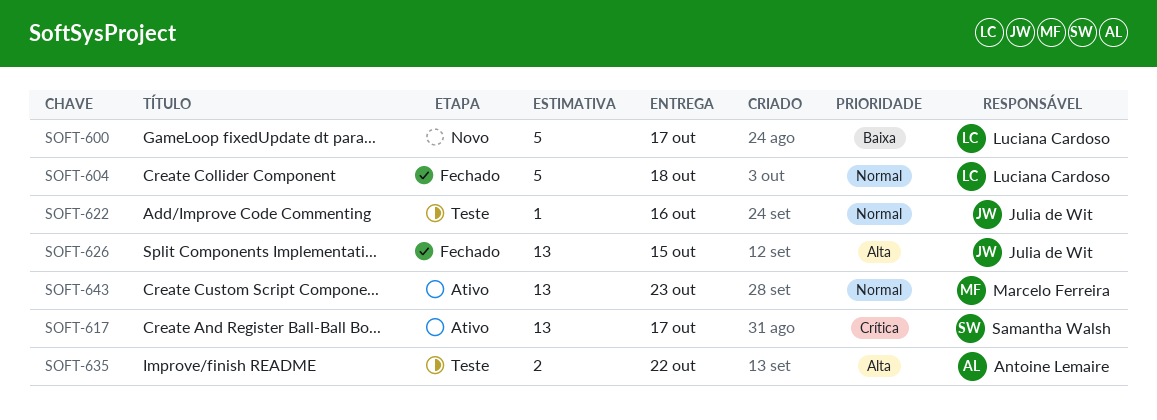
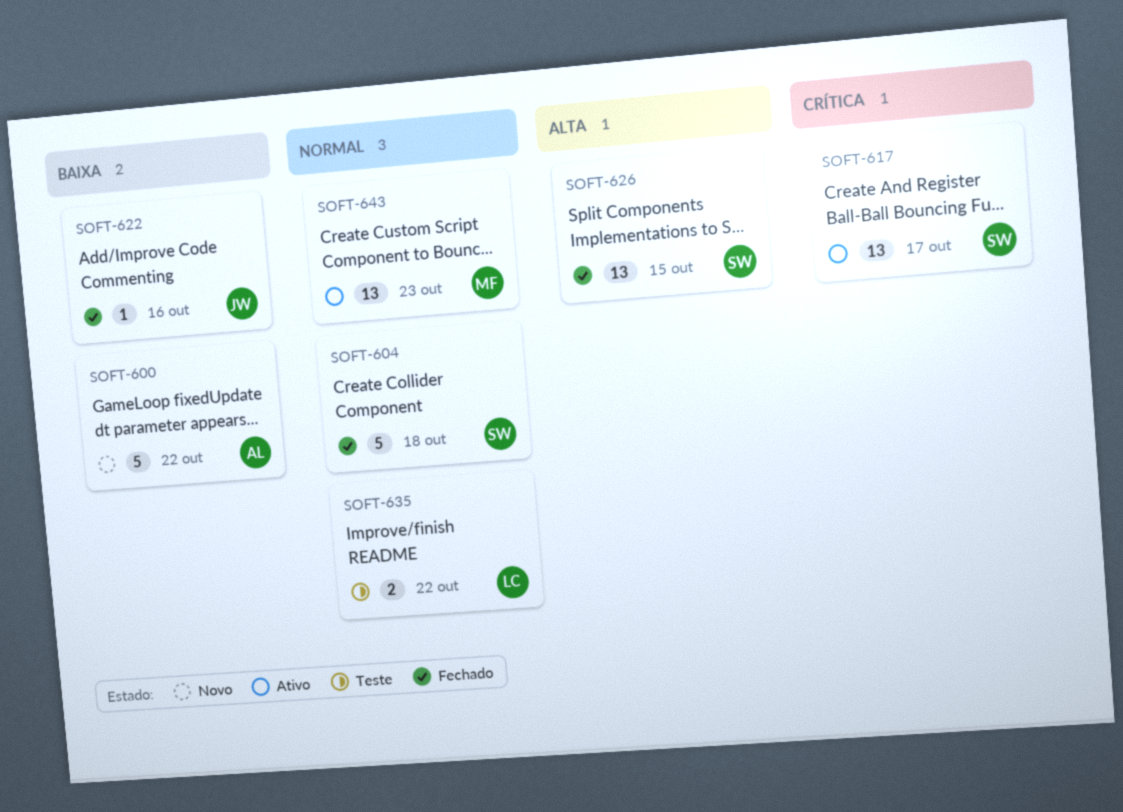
SOFT-600, owner: Luciana Cardoso -> Antoine Lemaire
SOFT-600, due: Oct 17 -> Oct 22
SOFT-604, owner: Luciana Cardoso -> Samantha Walsh
SOFT-622, status: Teste -> Fechado
SOFT-622, priority: Normal -> Baixa
SOFT-626, owner: Julia de Wit -> Samantha Walsh
SOFT-635, owner: Antoine Lemaire -> Luciana Cardoso
SOFT-635, priority: Alta -> Normal

